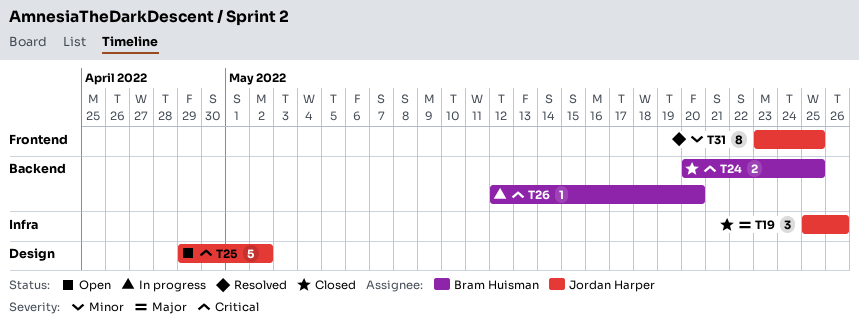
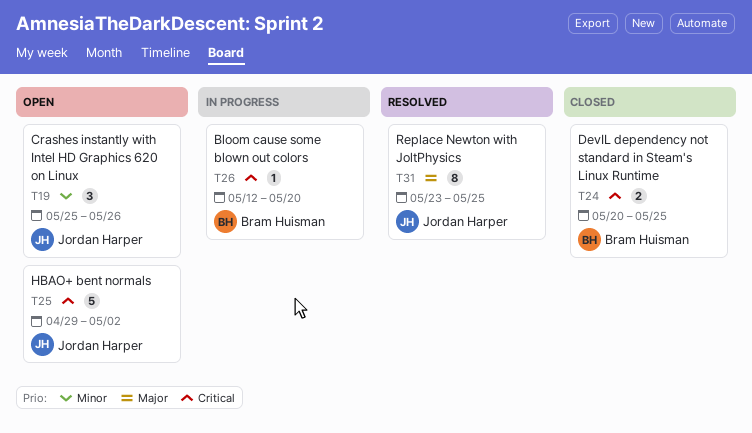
T19, status: Closed -> Open
T19, priority: Major -> Minor
T31, priority: Minor -> Major

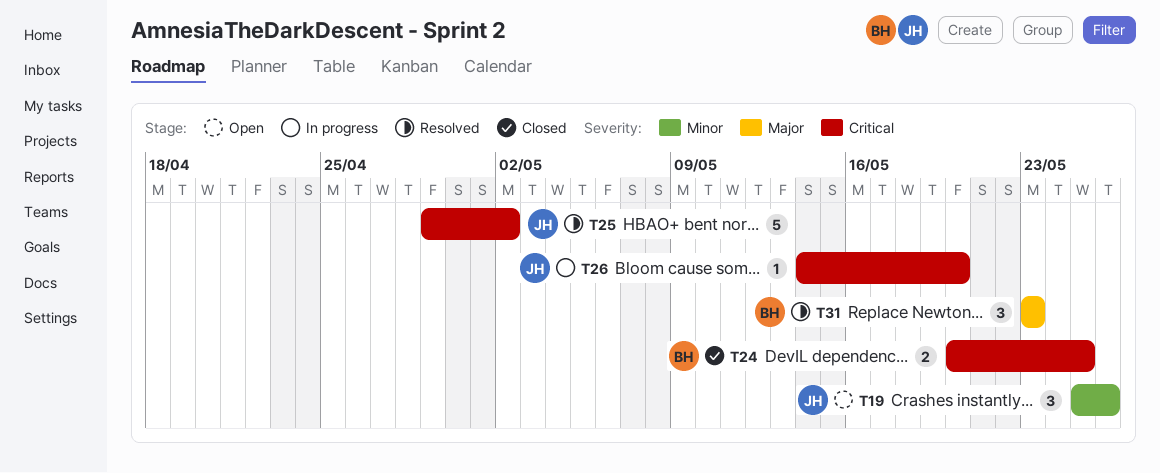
T25, status: Open -> Resolved
T26, owner: Bram Huisman -> Jordan Harper
T26, start: May 12 -> May 14
T31, owner: Jordan Harper -> Bram Huisman
T31, estimate: 8 -> 3
T31, due: May 25 -> May 23

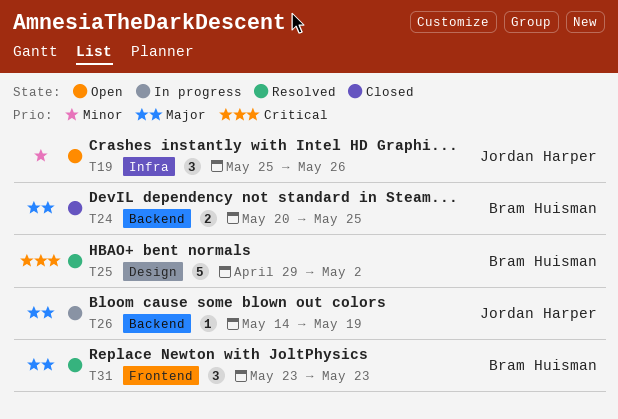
T24, priority: Critical -> Major
T25, owner: Jordan Harper -> Bram Huisman
T26, priority: Critical -> Major
T26, due: May 20 -> May 19

